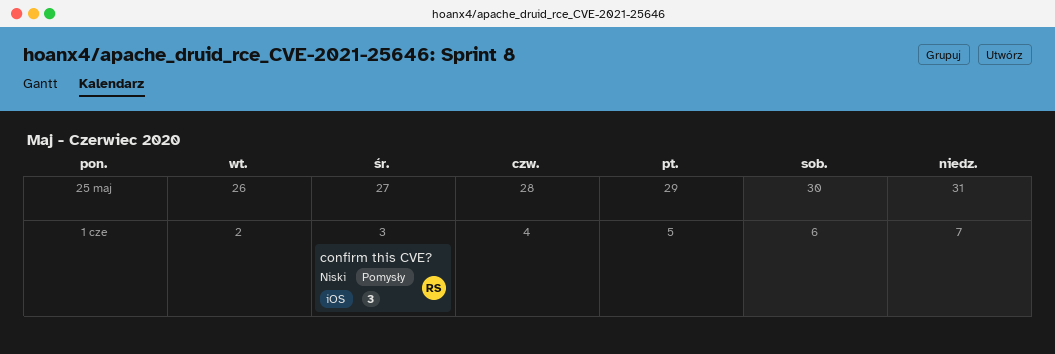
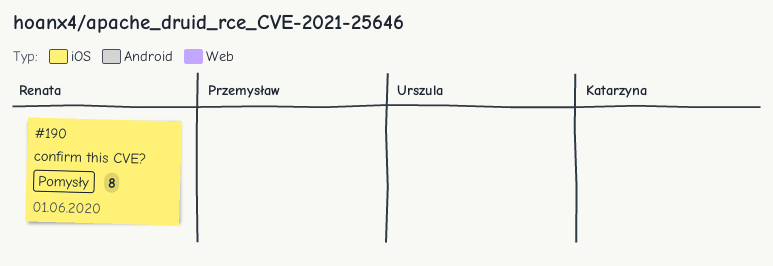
confirm this CVE?, estimate: 3 -> 8
confirm this CVE?, due: Jun 3 -> Jun 1

